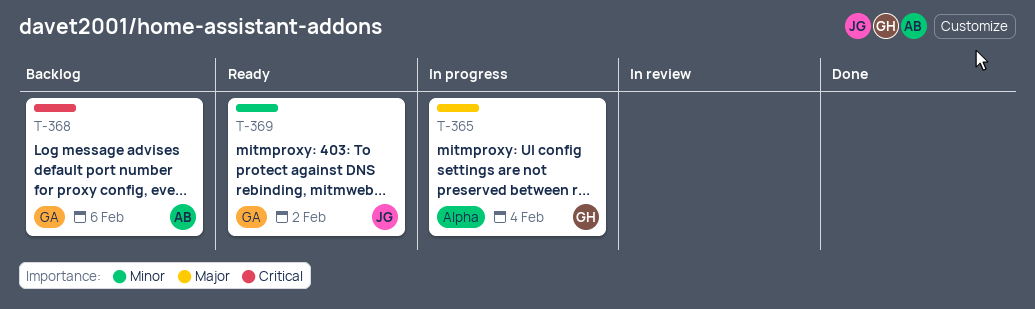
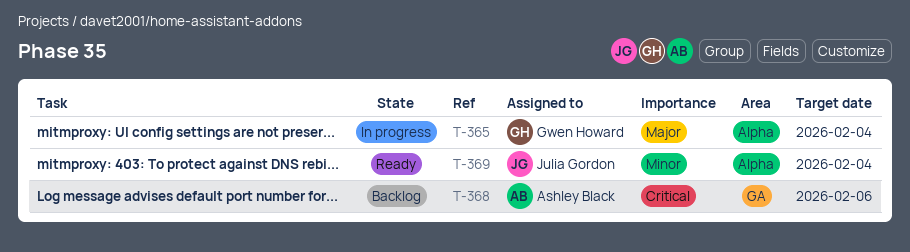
T-369, label: GA -> Alpha
T-369, due: Feb 2 -> Feb 4

